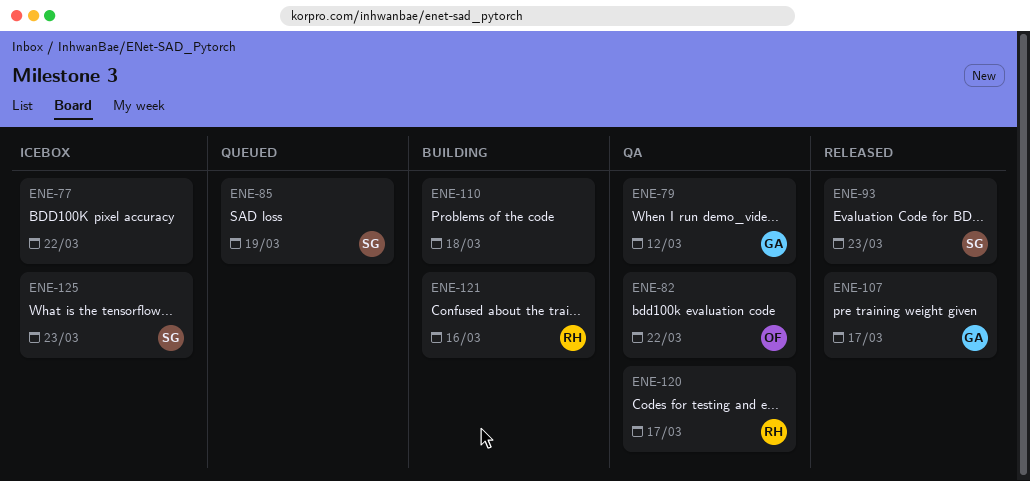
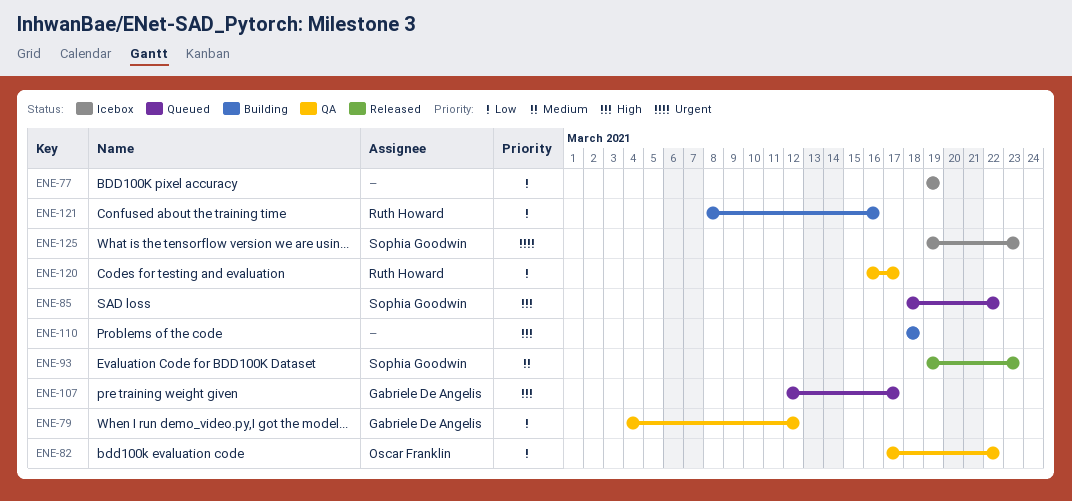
ENE-77, due: Mar 22 -> Mar 19
ENE-85, due: Mar 19 -> Mar 22
ENE-107, status: Released -> Queued

